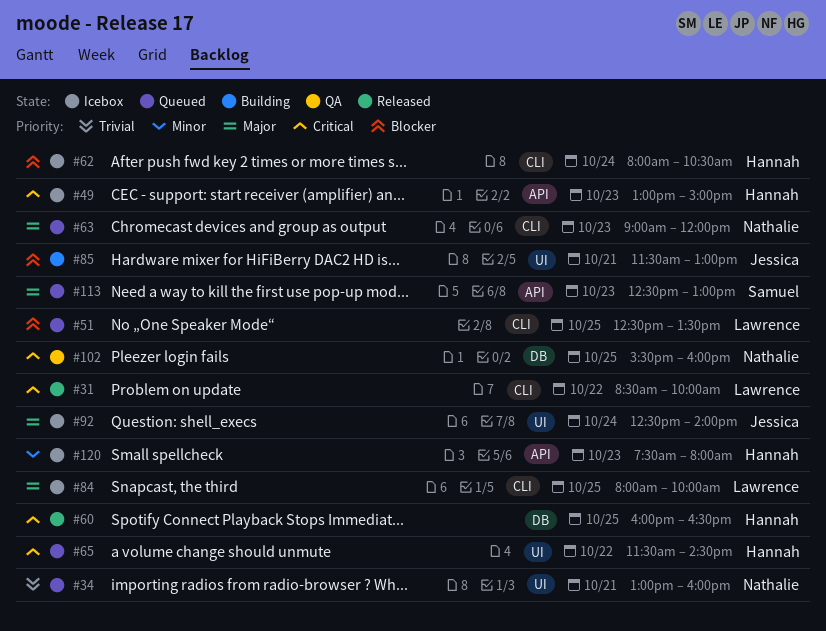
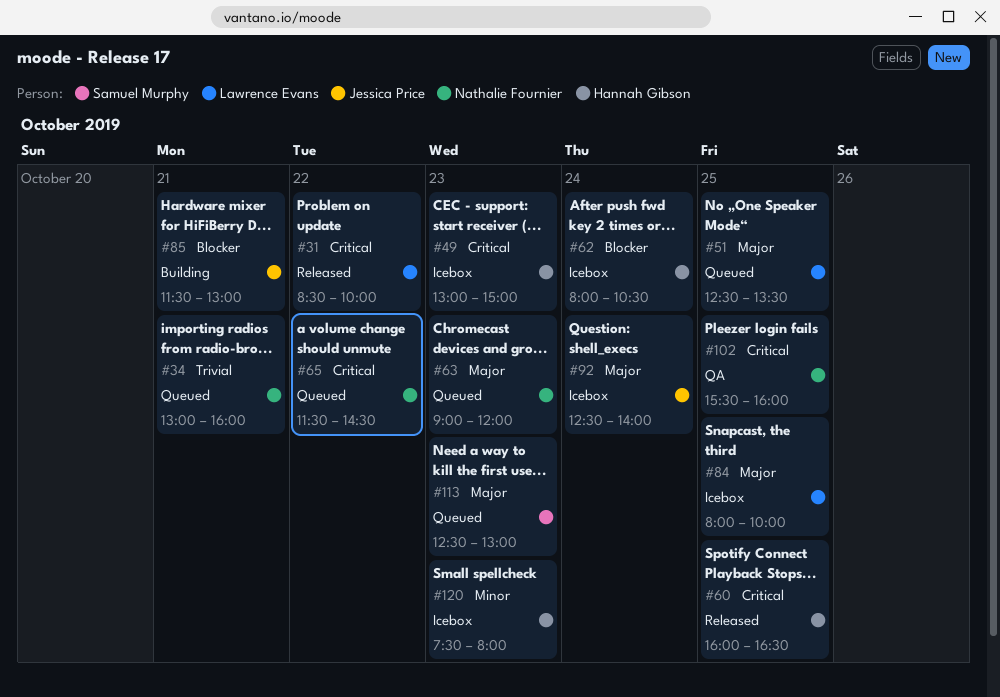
#51, priority: Blocker -> Major
#65, owner: Hannah Gibson -> Nathalie Fournier

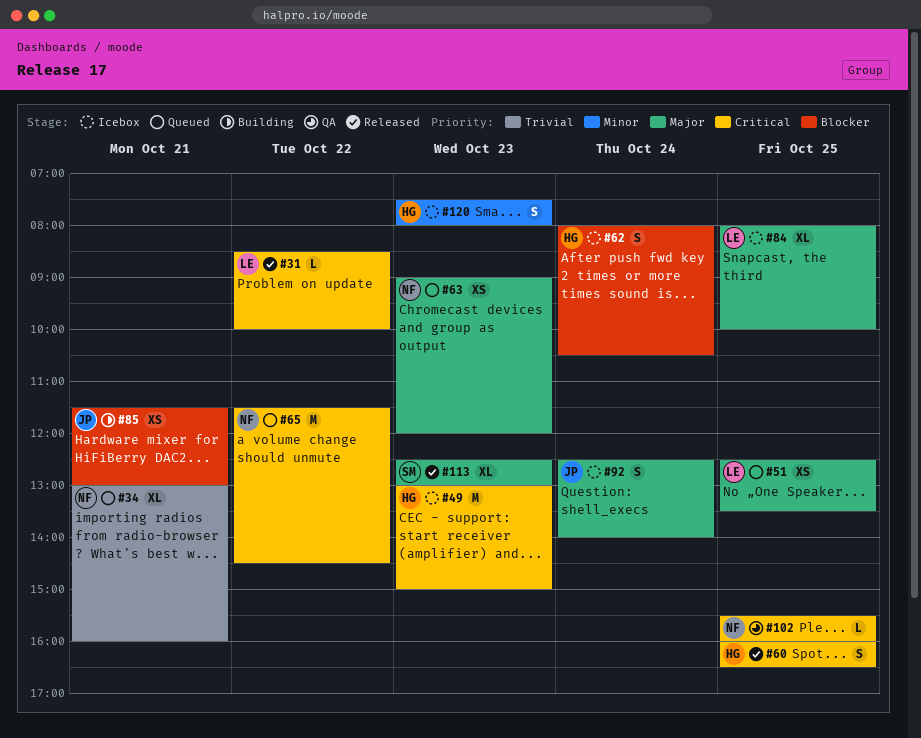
#113, status: Queued -> Released

